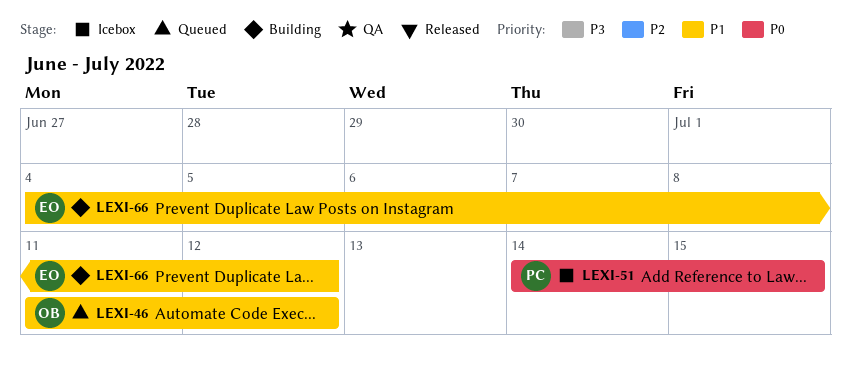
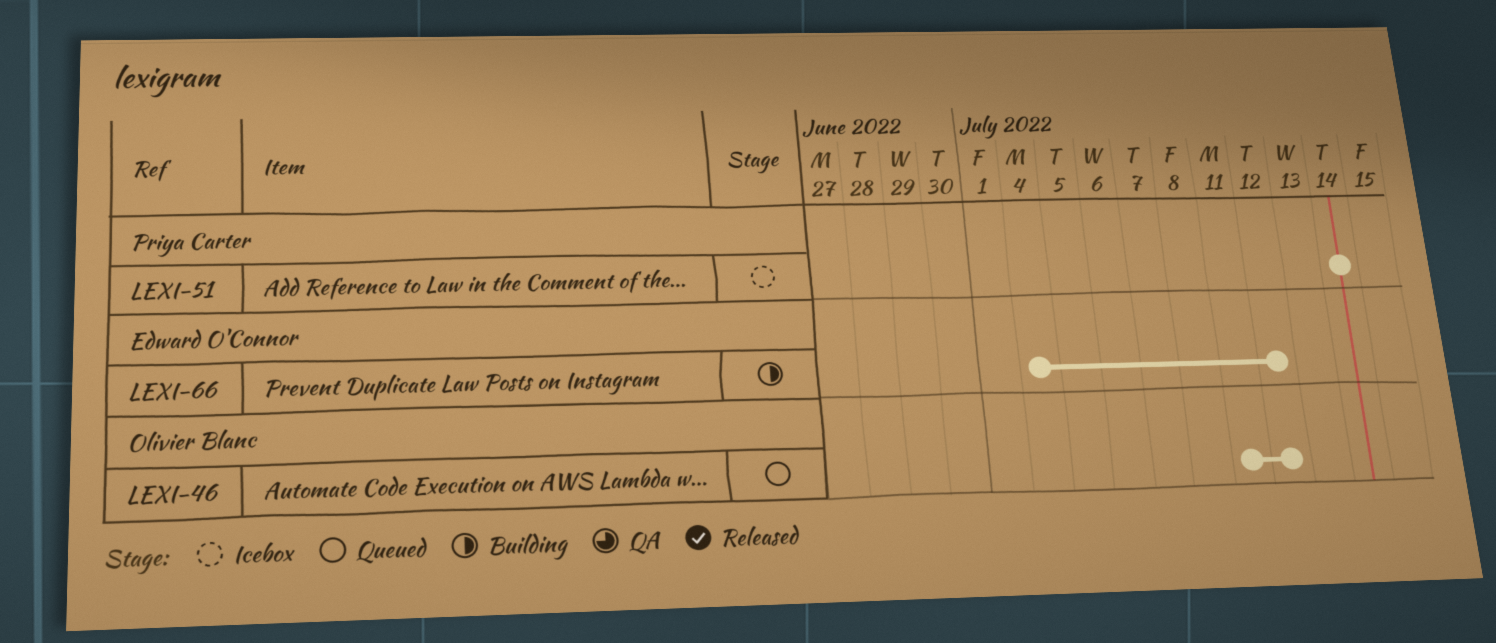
LEXI-51, due: Jul 15 -> Jul 14

